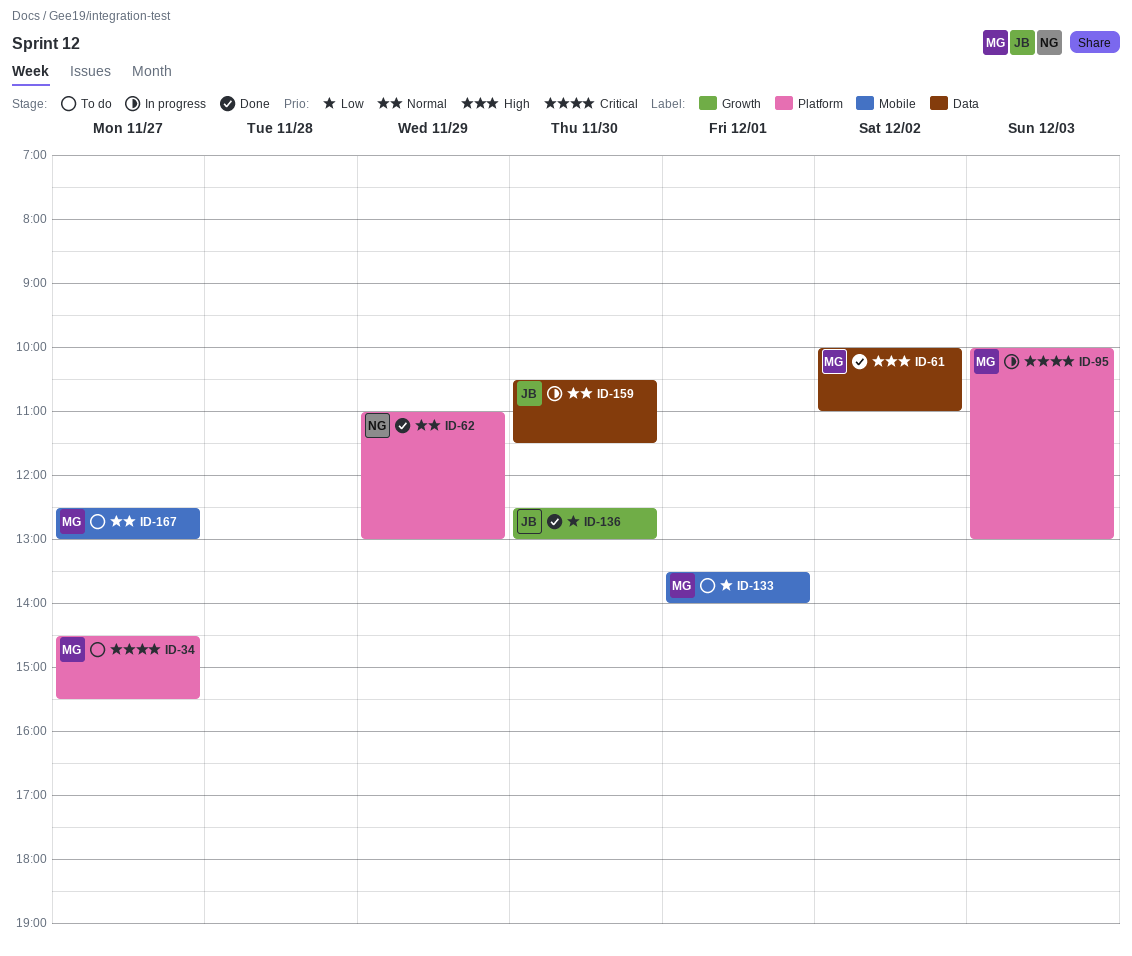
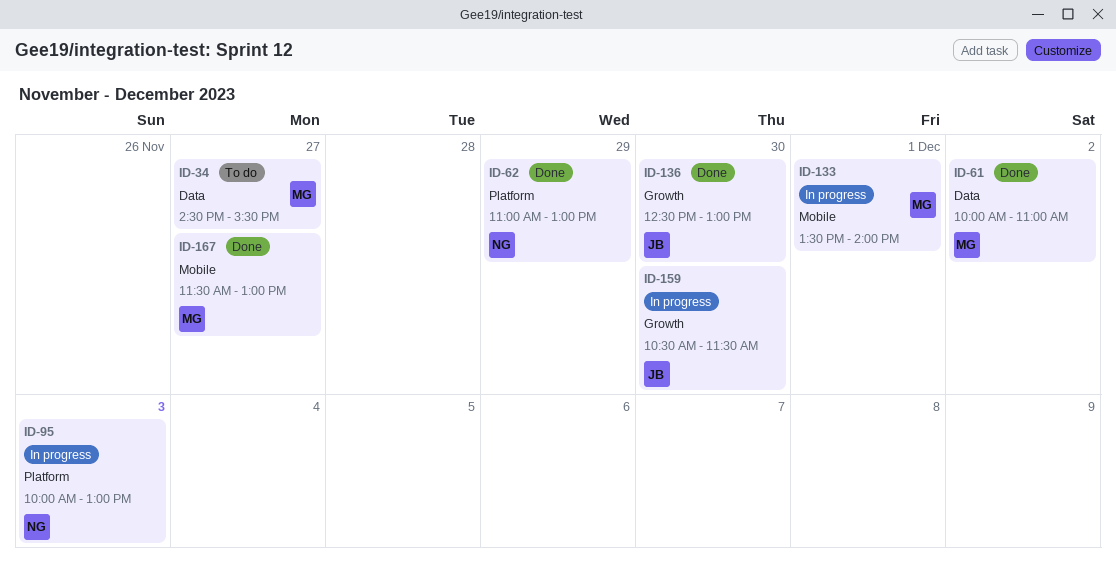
ID-34, label: Platform -> Data
ID-95, owner: MG -> NG
ID-133, status: To do -> In progress
ID-159, label: Data -> Growth
ID-167, status: To do -> Done
ID-167, begins: 12:30 -> 11:30

